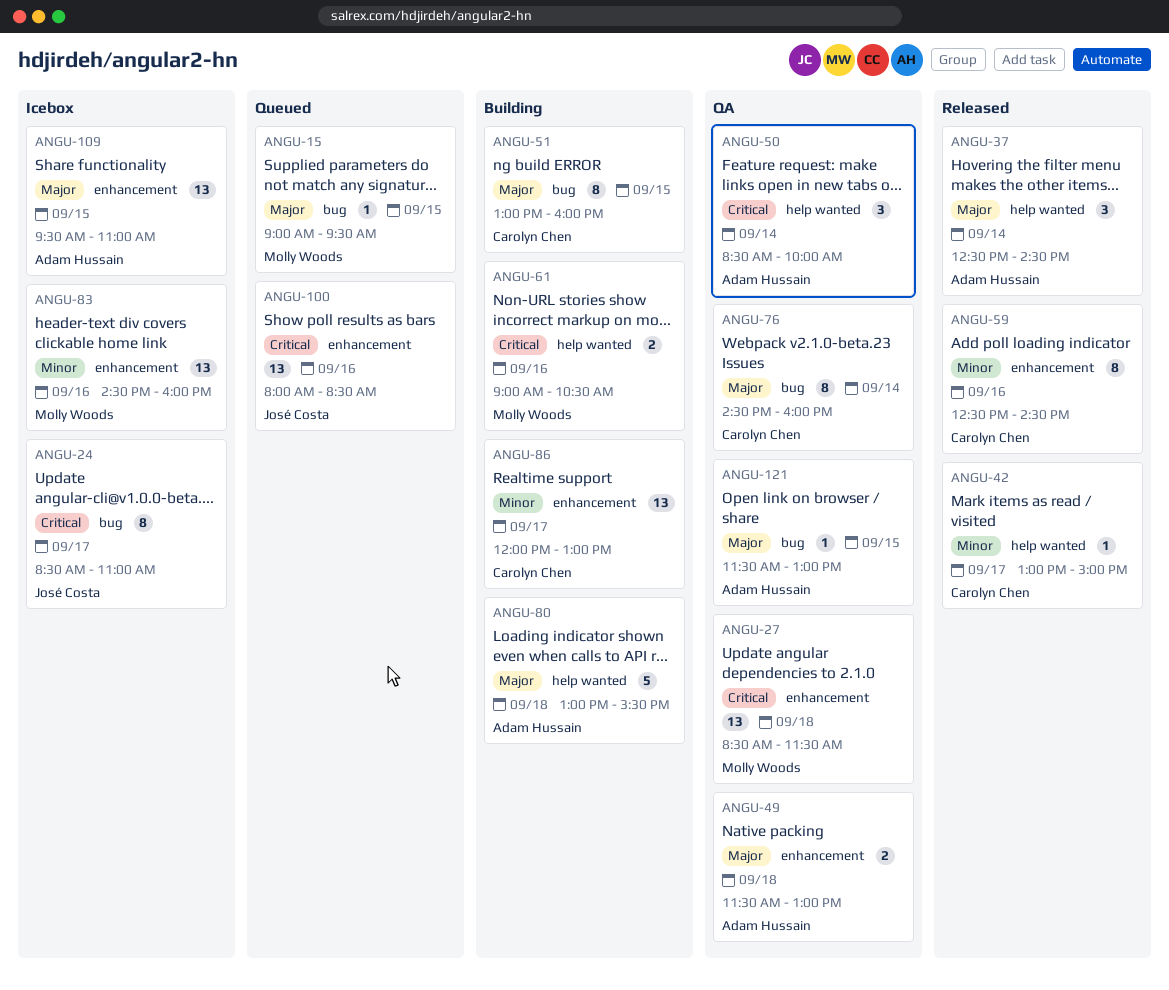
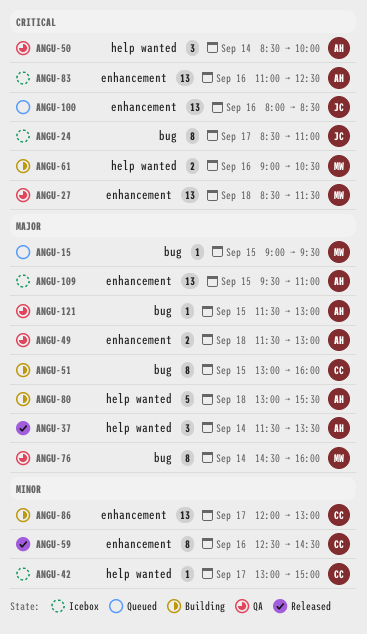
ANGU-37, begins: 12:30 -> 11:30
ANGU-37, ends: 14:30 -> 13:30
ANGU-42, status: Released -> Icebox
ANGU-76, owner: Carolyn Chen -> Molly Woods
ANGU-83, owner: Molly Woods -> Adam Hussain
ANGU-83, priority: Minor -> Critical
ANGU-83, begins: 14:30 -> 11:00
ANGU-83, ends: 16:00 -> 12:30

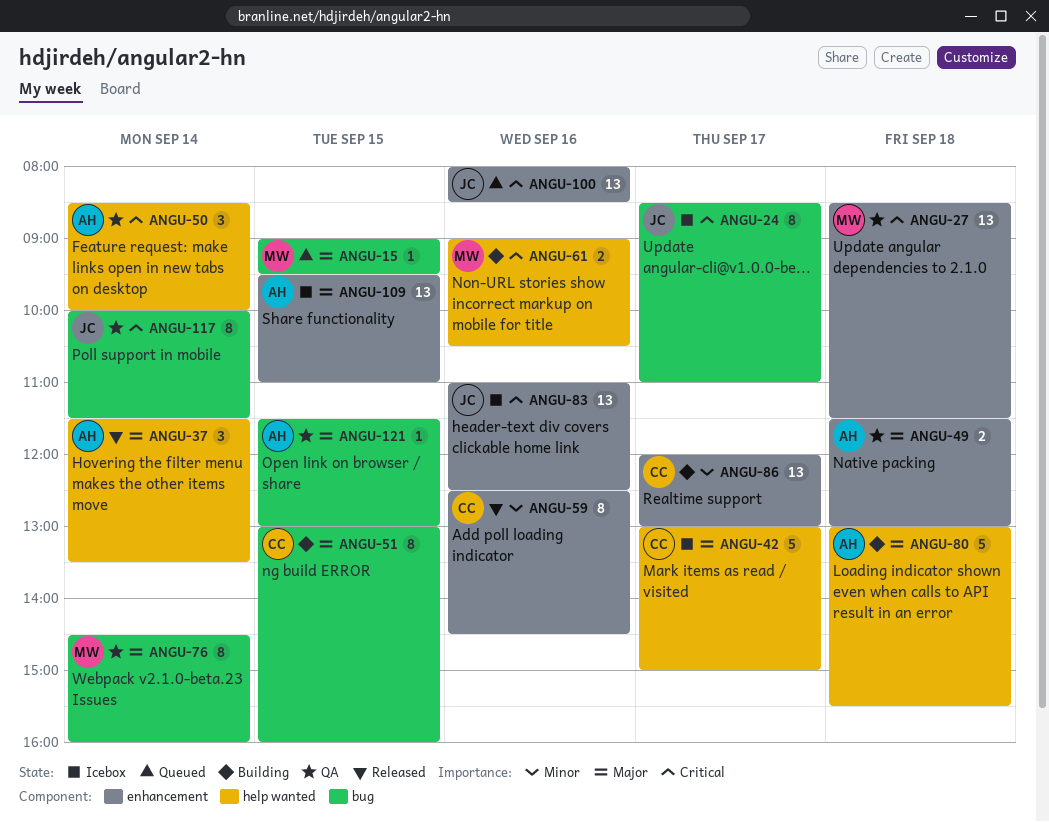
ANGU-42, priority: Minor -> Major
ANGU-42, estimate: 1 -> 5
ANGU-83, owner: AH -> JC
ANGU-117: none -> present

